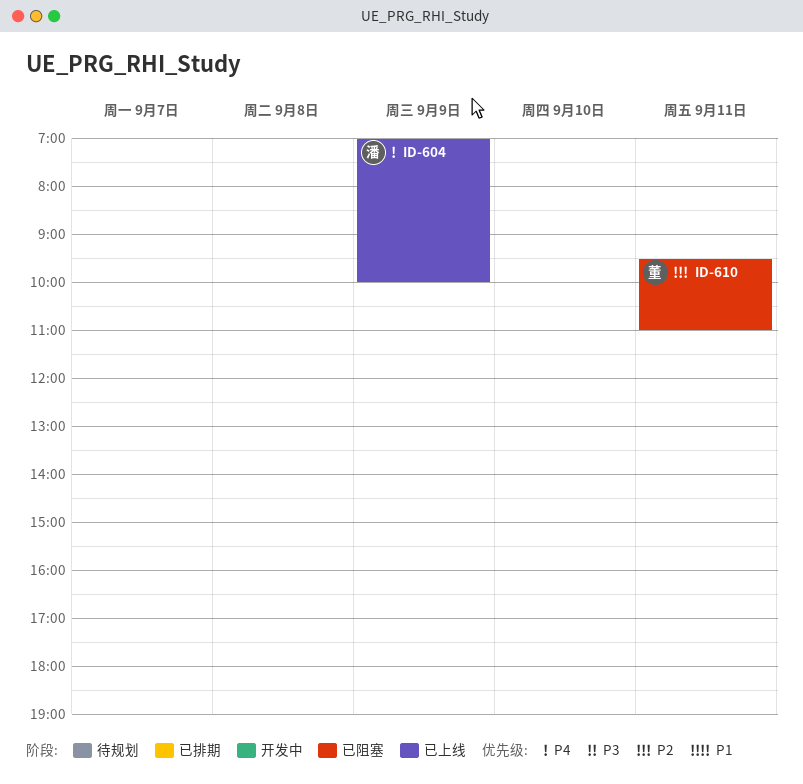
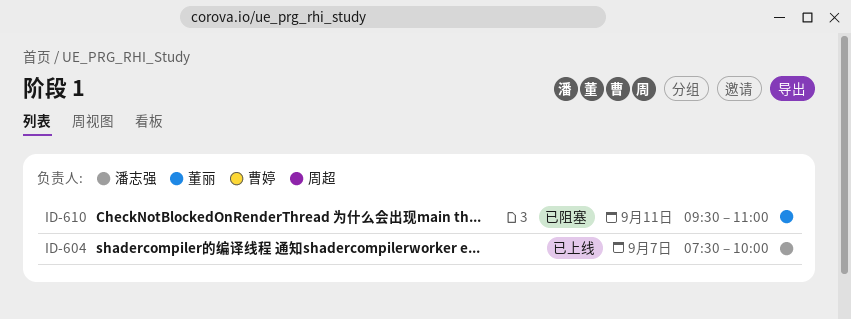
ID-604, day: Sep 9 -> Sep 7
ID-604, begins: 07:00 -> 07:30

